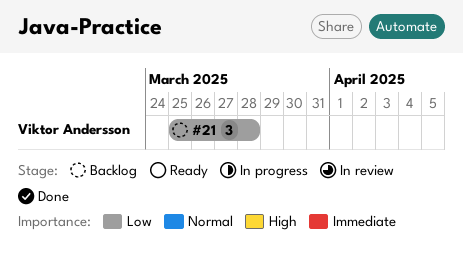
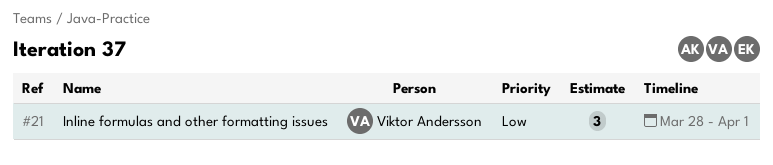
#21, start: Mar 25 -> Mar 28
#21, due: Mar 28 -> Apr 1

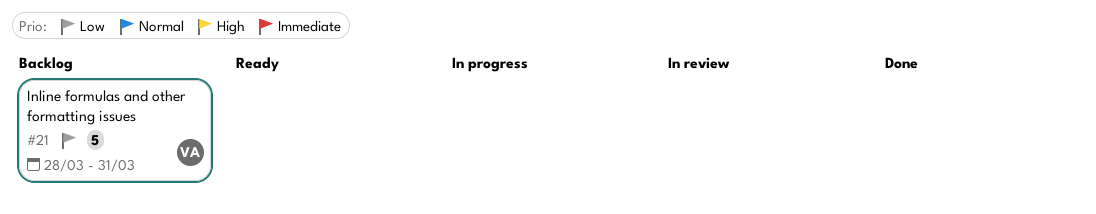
#21, estimate: 3 -> 5
#21, due: Apr 1 -> Mar 31

